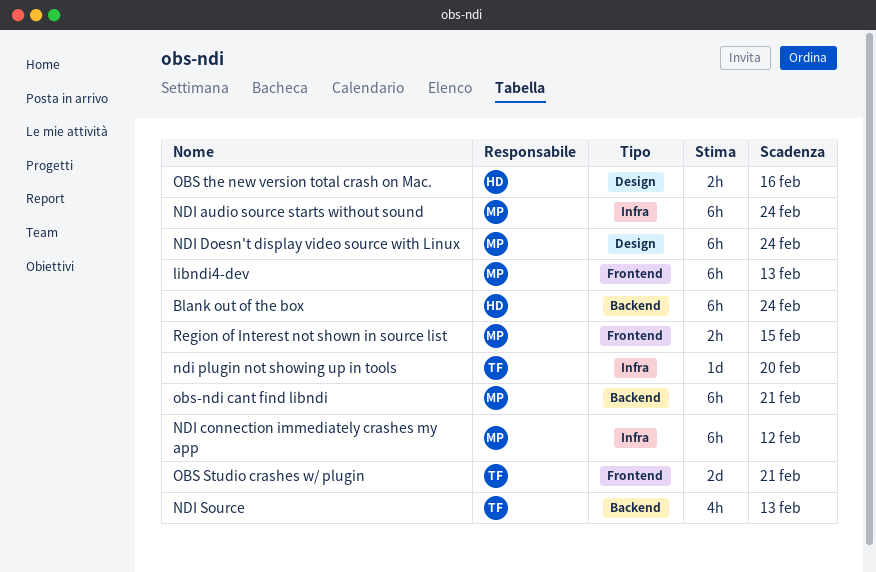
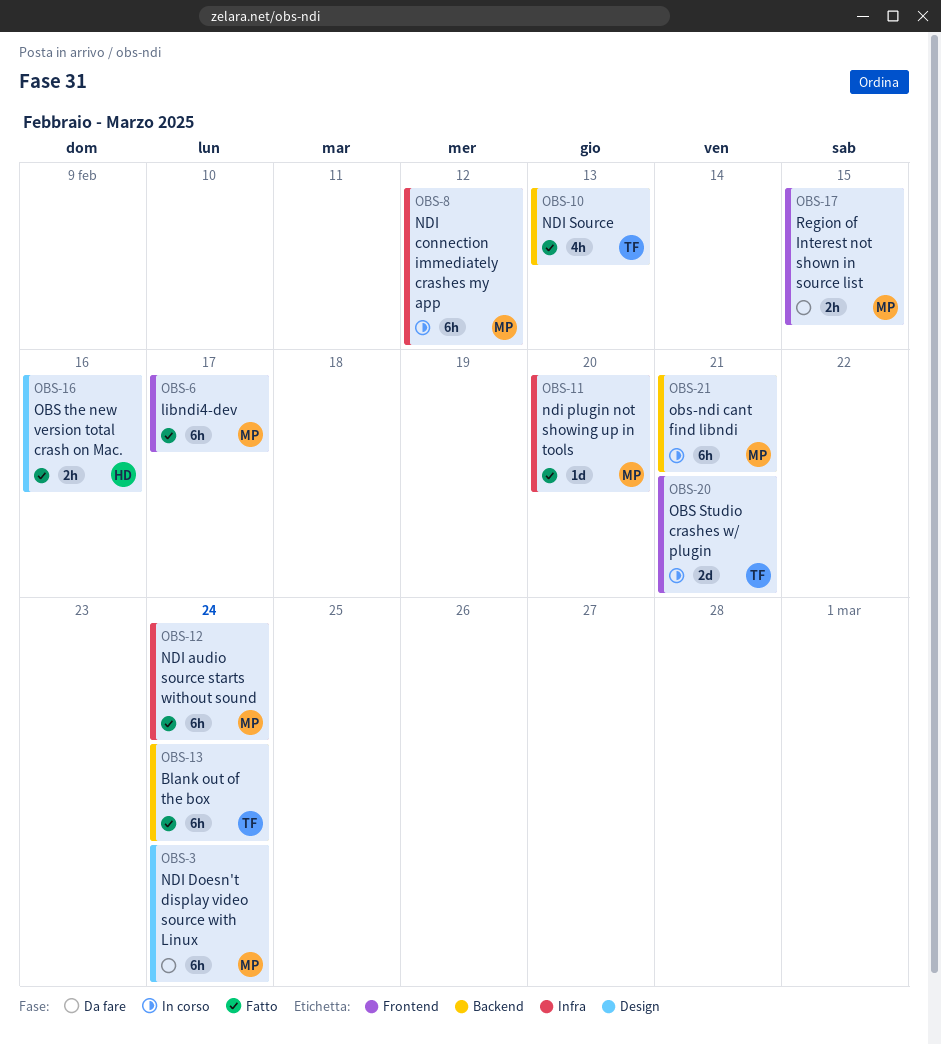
Blank out of the box, owner: HD -> TF
libndi4-dev, due: Feb 13 -> Feb 17
ndi plugin not showing up in tools, owner: TF -> MP

